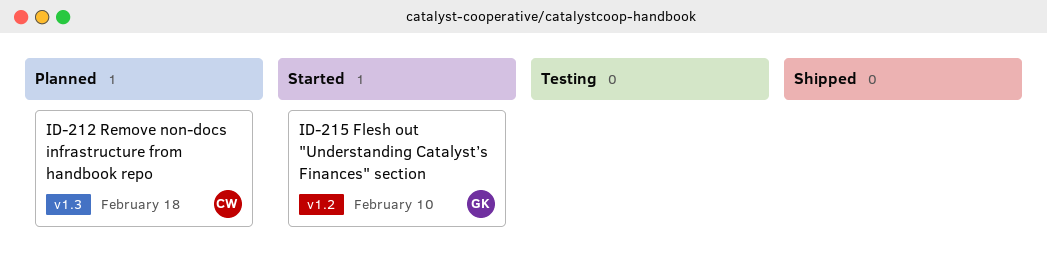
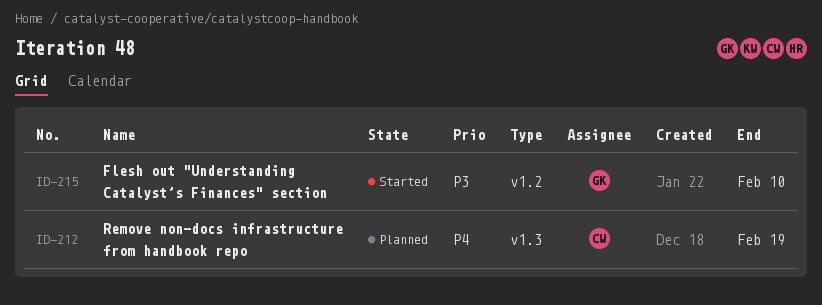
ID-212, due: Feb 18 -> Feb 19

